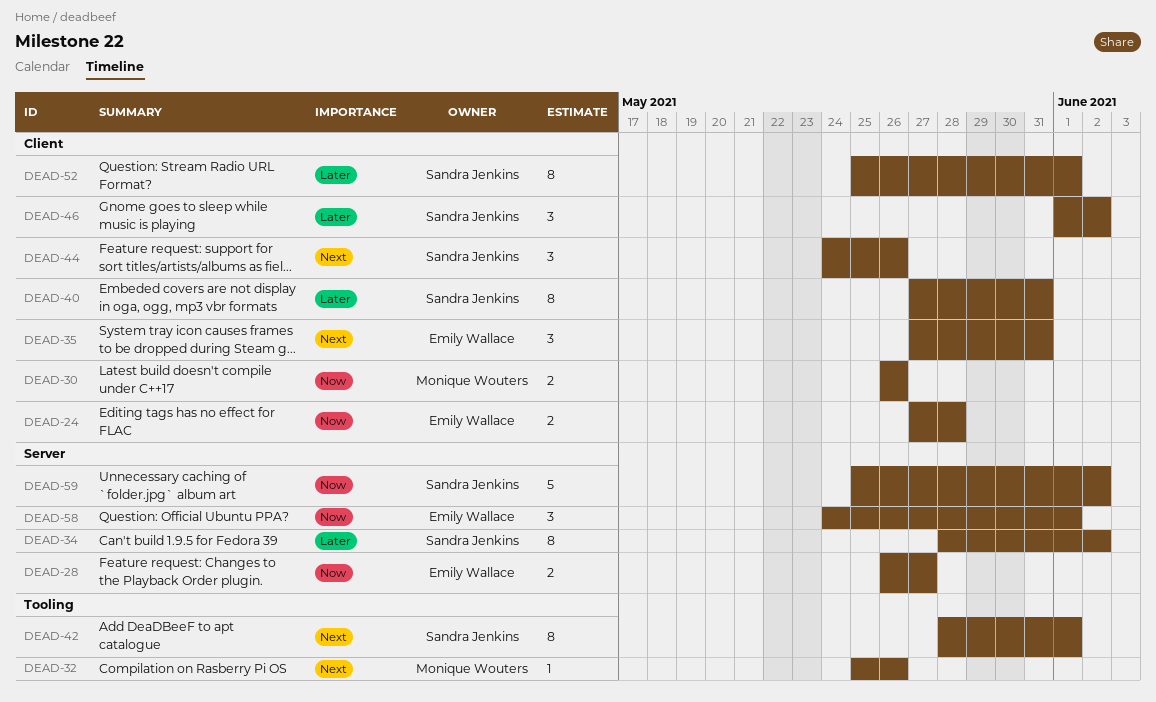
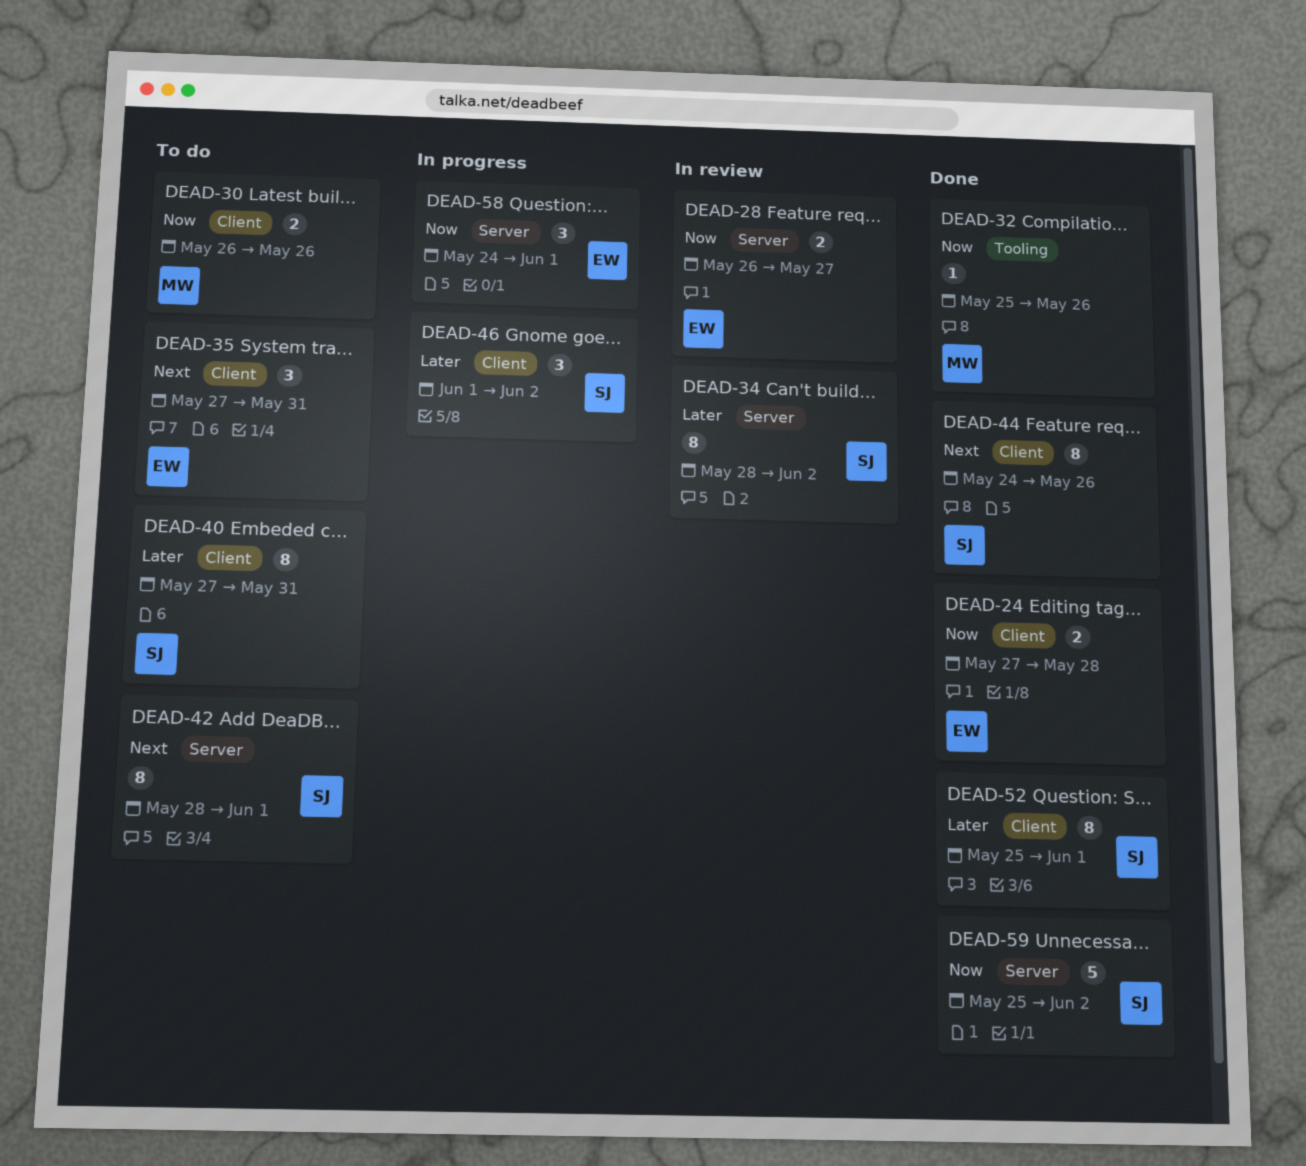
DEAD-32, priority: Next -> Now
DEAD-42, label: Tooling -> Server
DEAD-44, estimate: 3 -> 8

